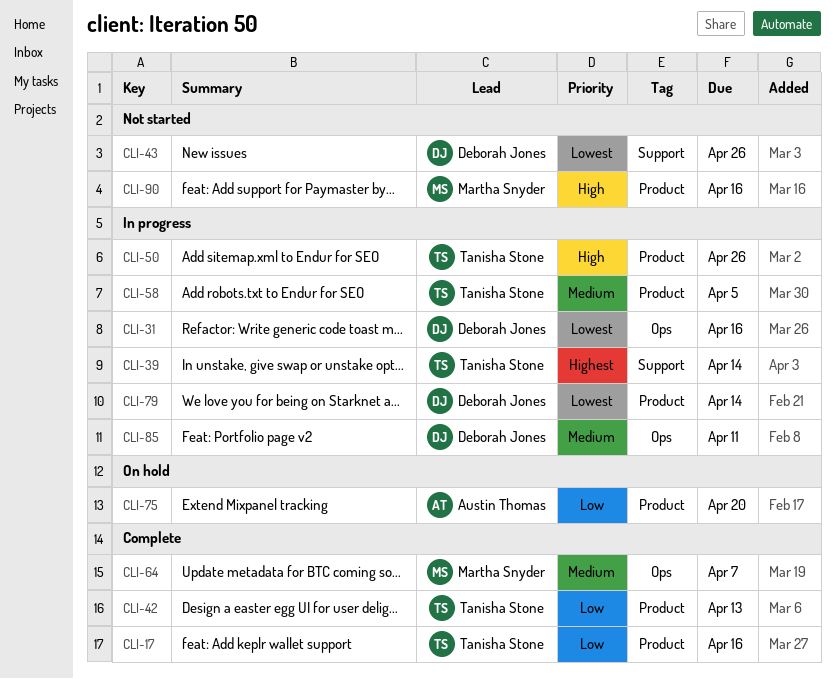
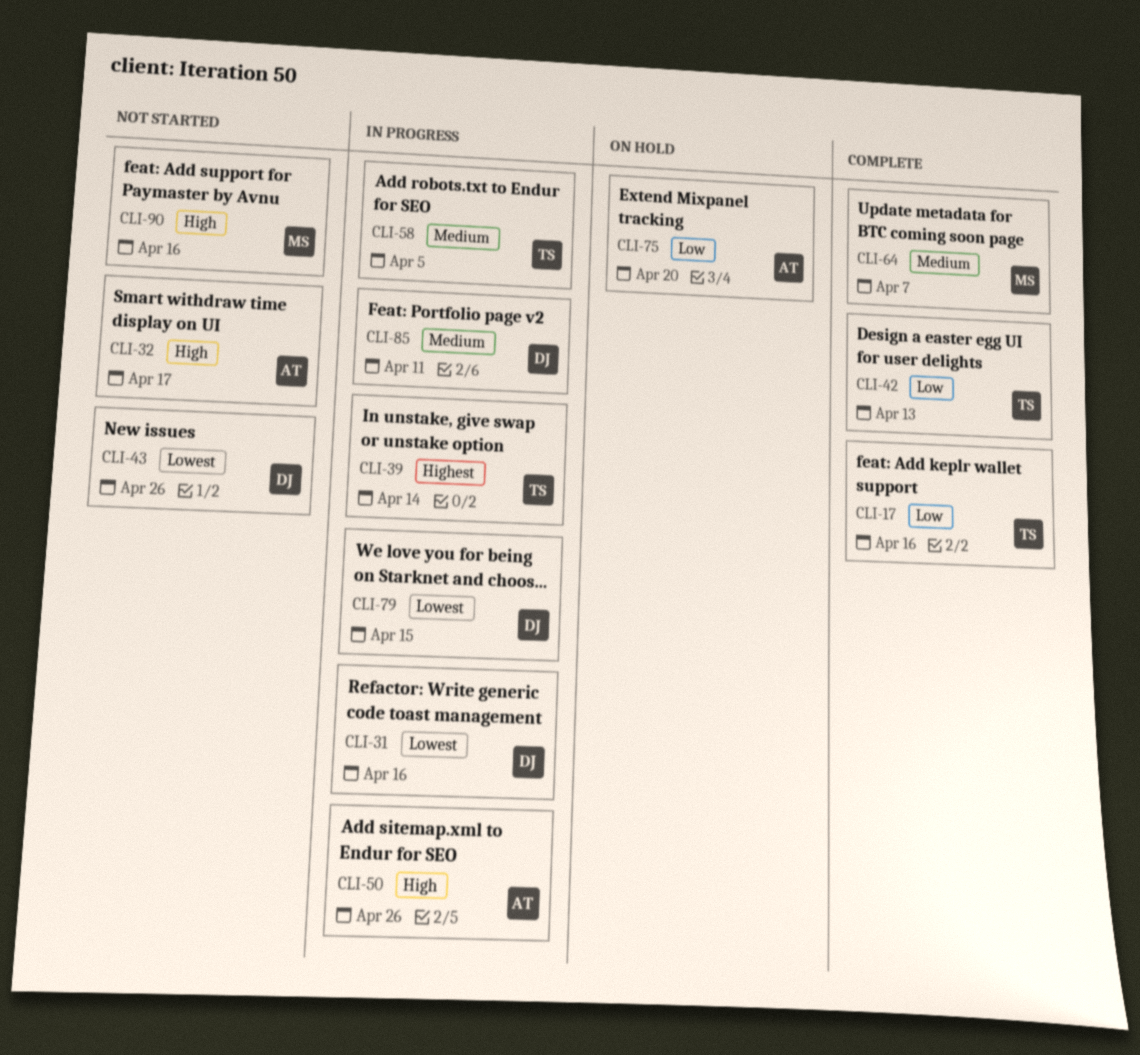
CLI-32: none -> present
CLI-50, owner: Tanisha Stone -> Austin Thomas
CLI-79, due: Apr 14 -> Apr 15

